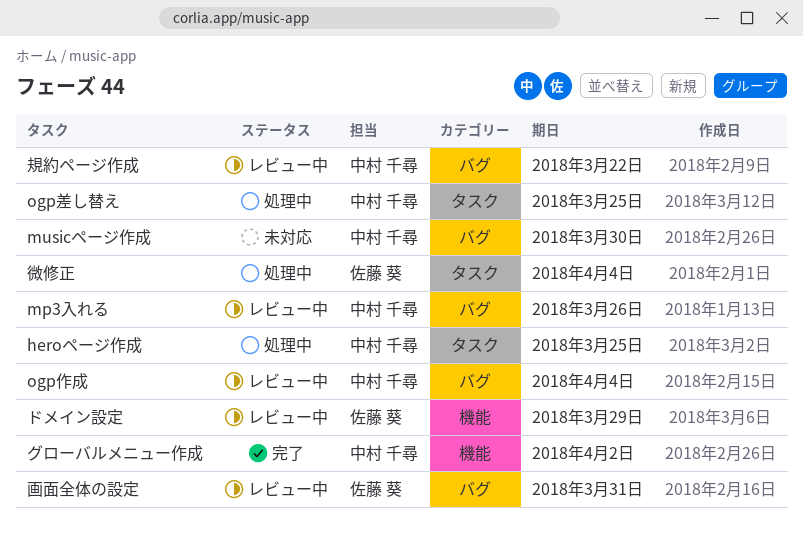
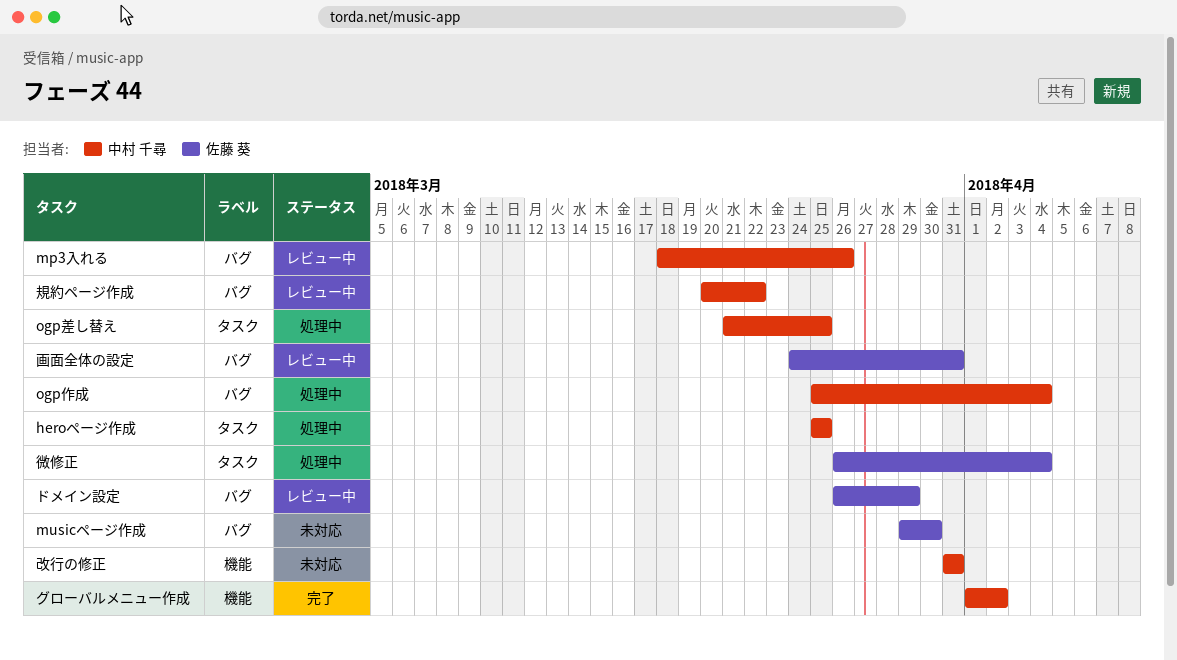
musicページ作成, owner: 中村 千尋 -> 佐藤 葵
ogp作成, status: レビュー中 -> 処理中
ドメイン設定, label: 機能 -> バグ
改行の修正: none -> present

